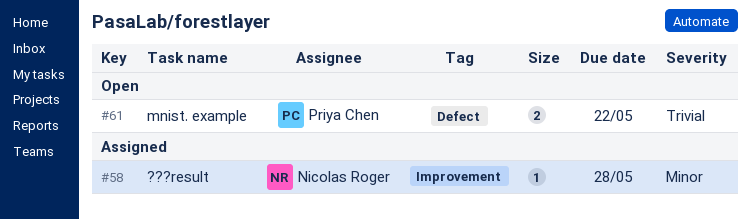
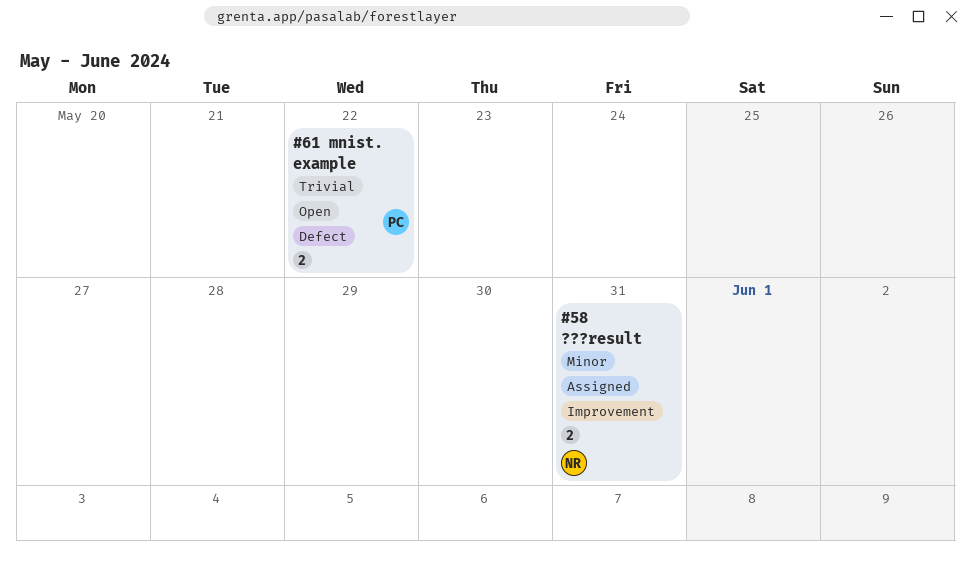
#58, estimate: 1 -> 2
#58, due: May 28 -> May 31

